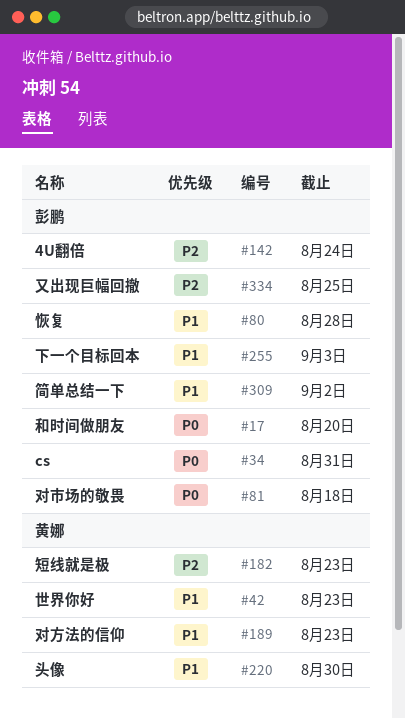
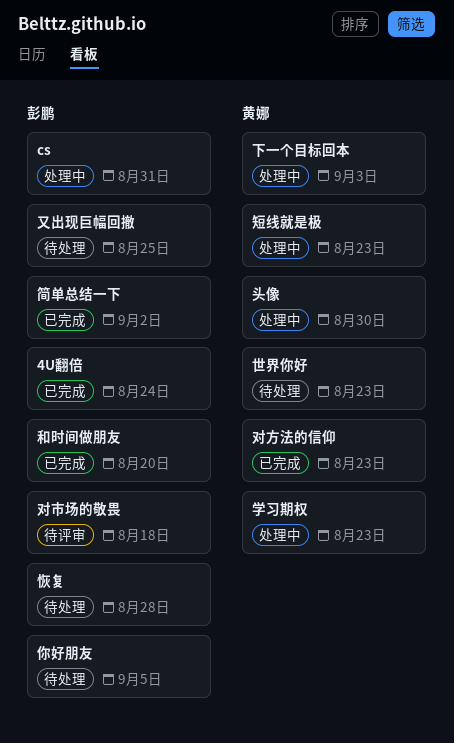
下一个目标回本, owner: 彭鹏 -> 黄娜
你好朋友: none -> present
学习期权: none -> present

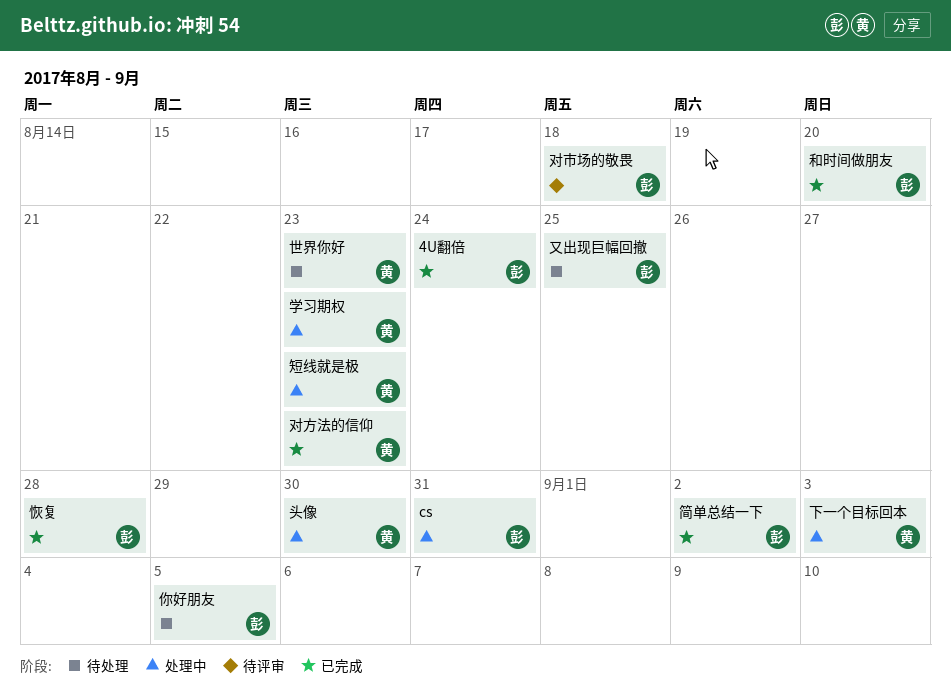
恢复, status: 待处理 -> 已完成

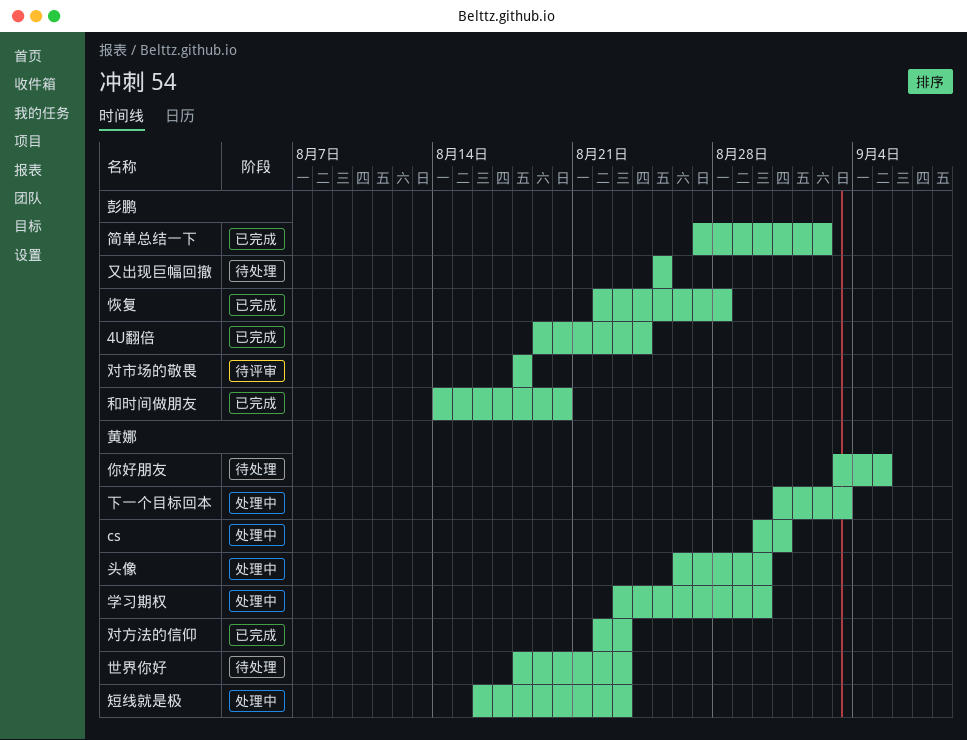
cs, owner: 彭鹏 -> 黄娜
你好朋友, owner: 彭鹏 -> 黄娜
学习期权, due: Aug 23 -> Aug 30

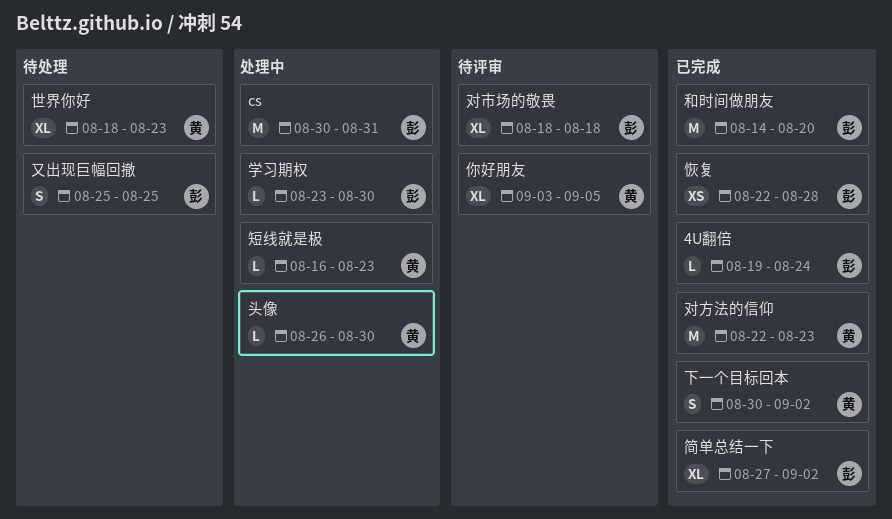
cs, owner: 黄娜 -> 彭鹏
下一个目标回本, status: 处理中 -> 已完成
下一个目标回本, start: Aug 31 -> Aug 30
下一个目标回本, due: Sep 3 -> Sep 2
你好朋友, status: 待处理 -> 待评审
学习期权, owner: 黄娜 -> 彭鹏

